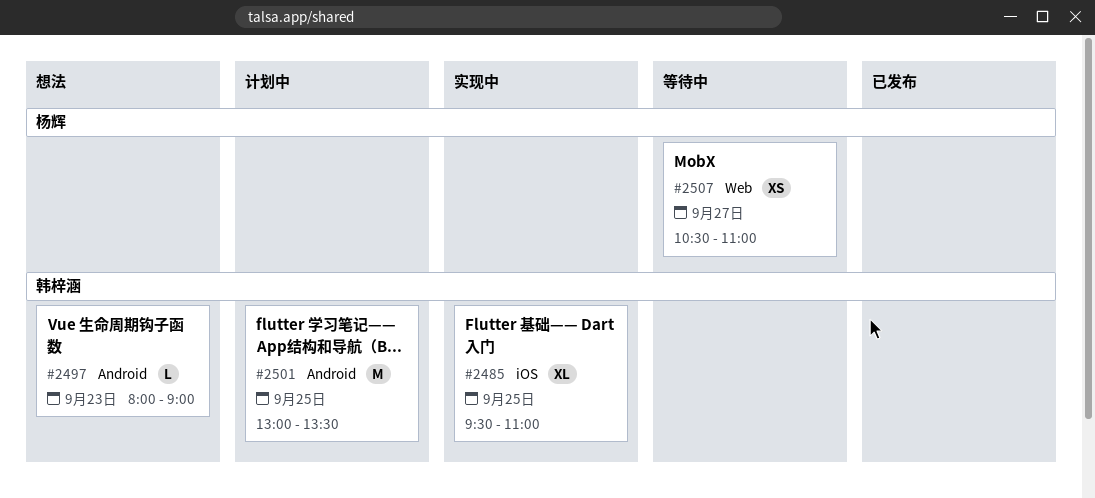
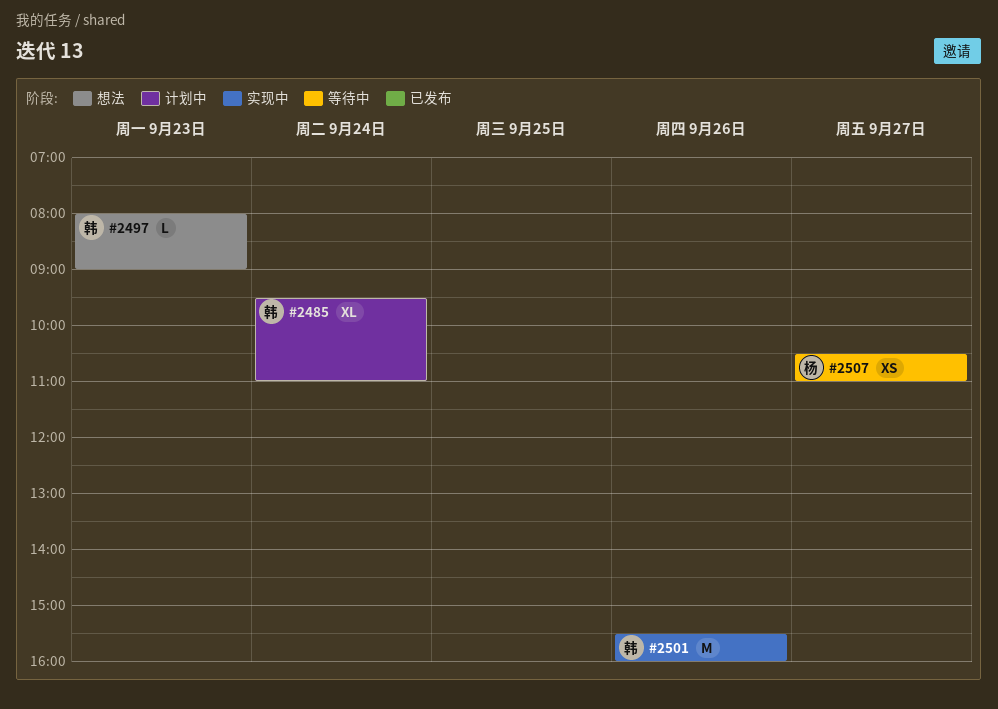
#2485, status: 实现中 -> 计划中
#2485, day: Sep 25 -> Sep 24
#2501, status: 计划中 -> 实现中
#2501, day: Sep 25 -> Sep 26
#2501, begins: 13:00 -> 15:30
#2501, ends: 13:30 -> 16:00

